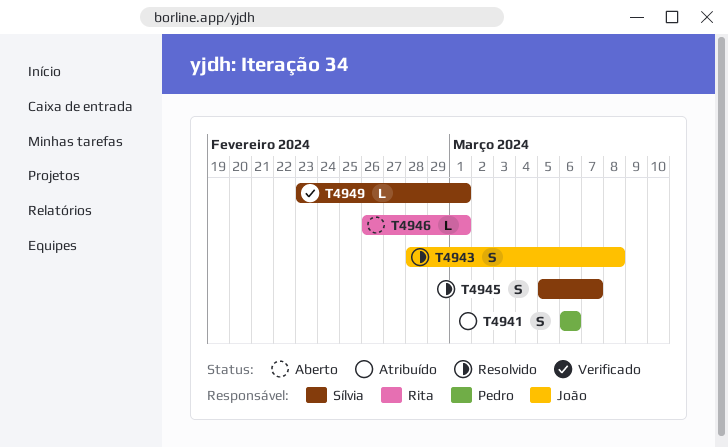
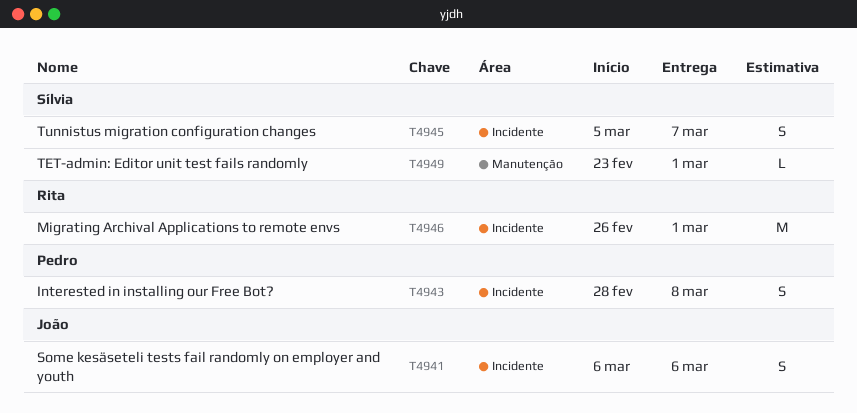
T4941, owner: Pedro -> João
T4943, owner: João -> Pedro
T4946, estimate: L -> M

